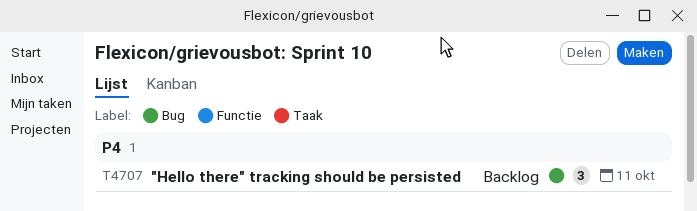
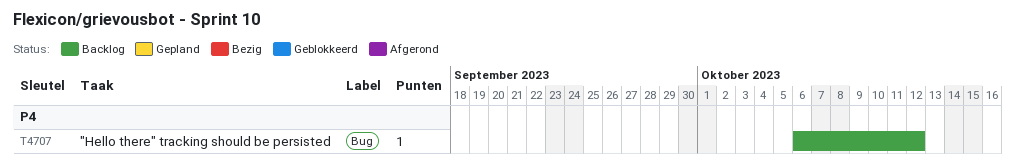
T4707, estimate: 3 -> 1
T4707, due: Oct 11 -> Oct 12

